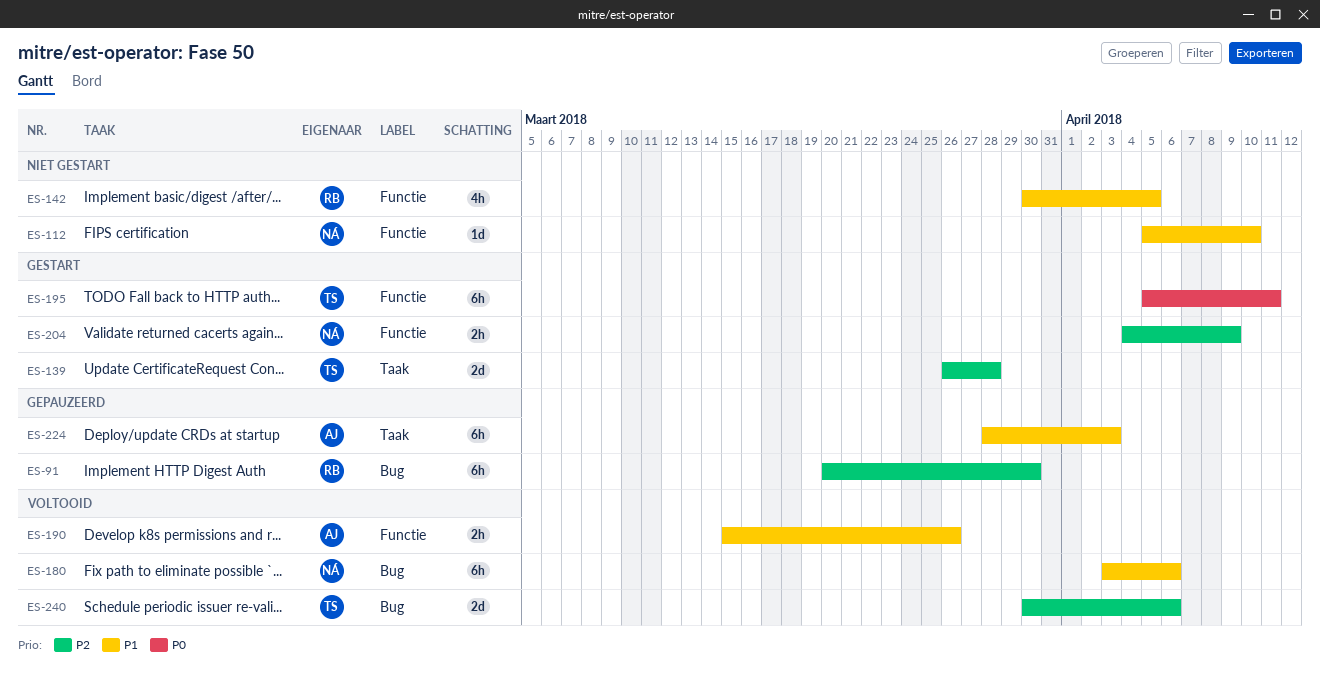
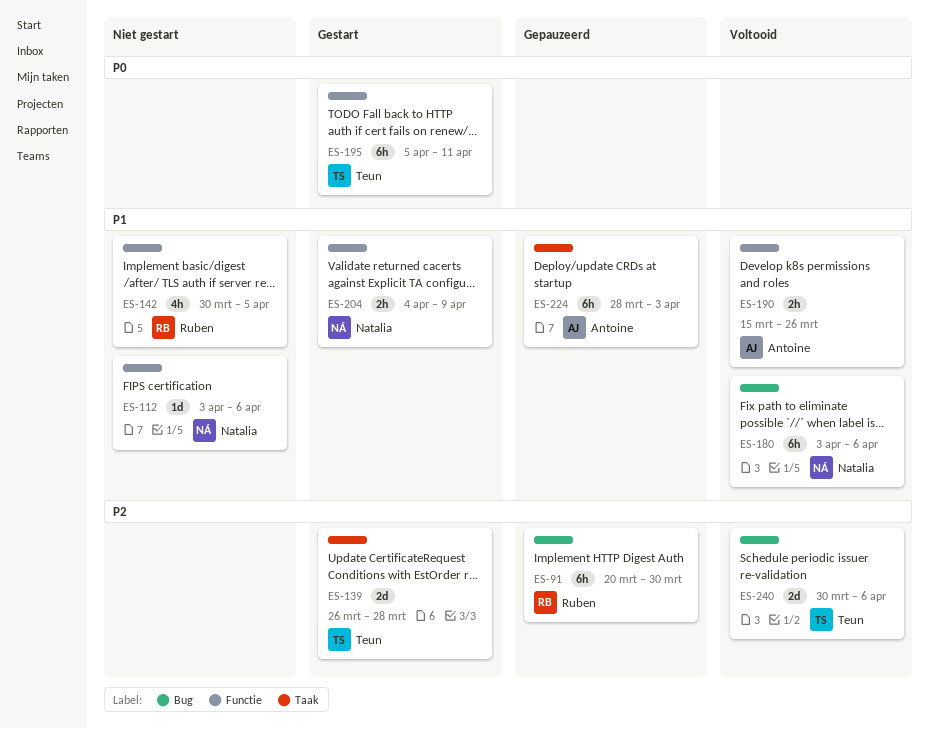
ES-112, start: Apr 5 -> Apr 3
ES-112, due: Apr 10 -> Apr 6
ES-204, priority: P2 -> P1

